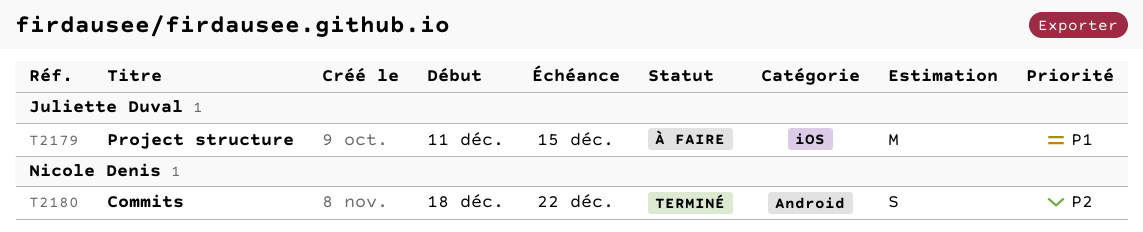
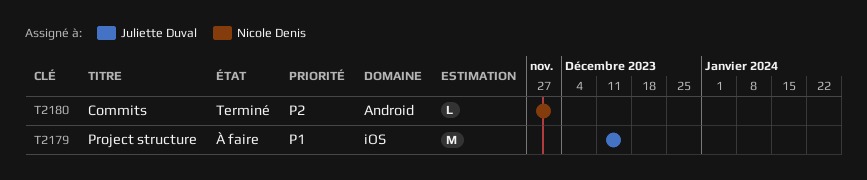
T2180, estimate: S -> L
T2180, start: Dec 18 -> Nov 27
T2180, due: Dec 22 -> Dec 1

